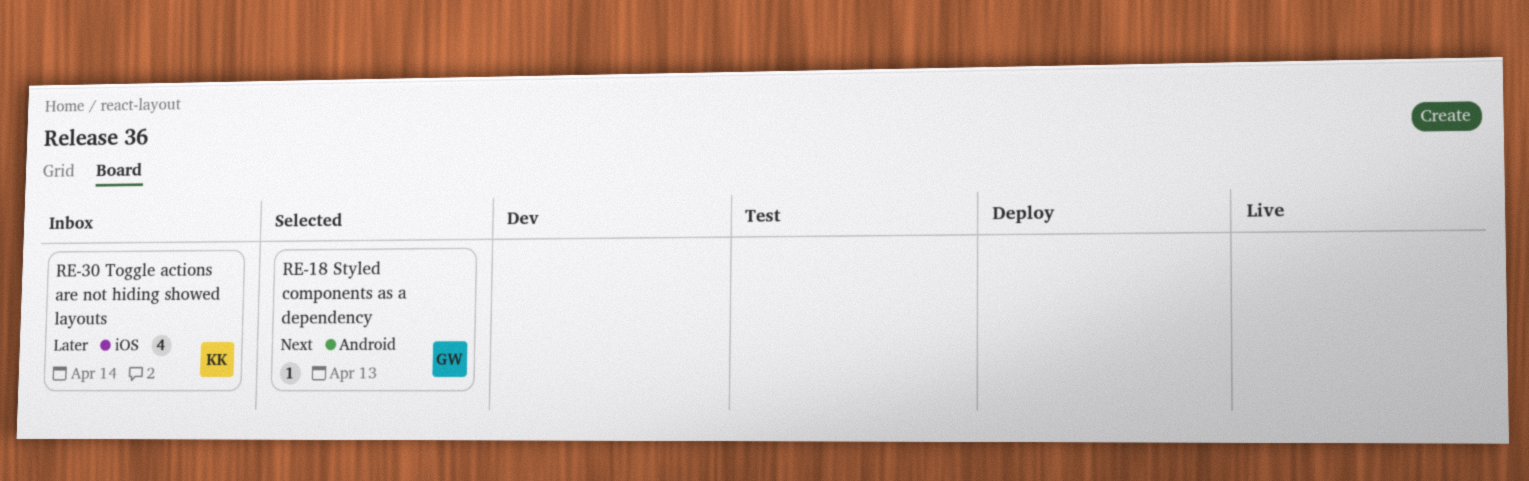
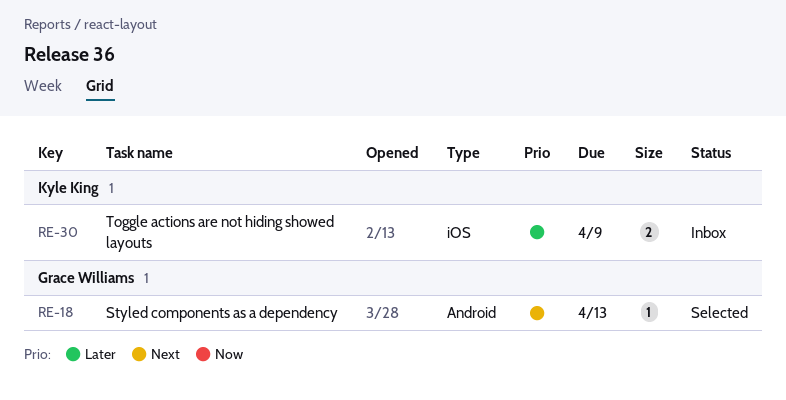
RE-30, estimate: 4 -> 2
RE-30, due: Apr 14 -> Apr 9

